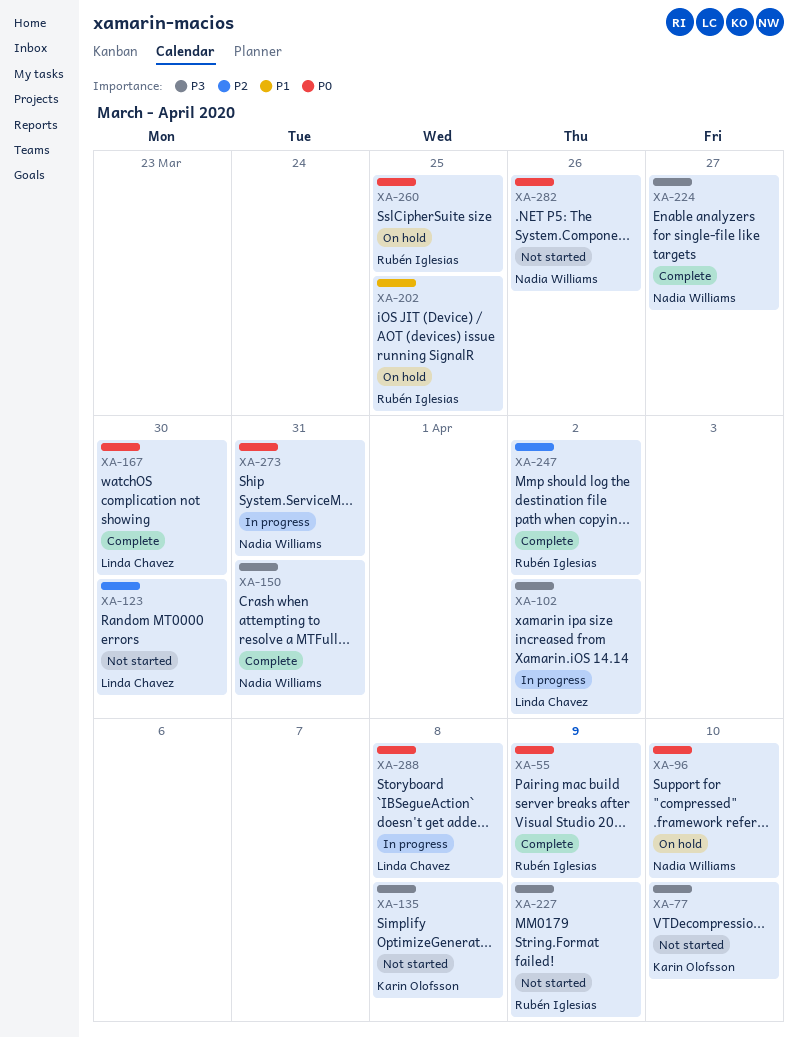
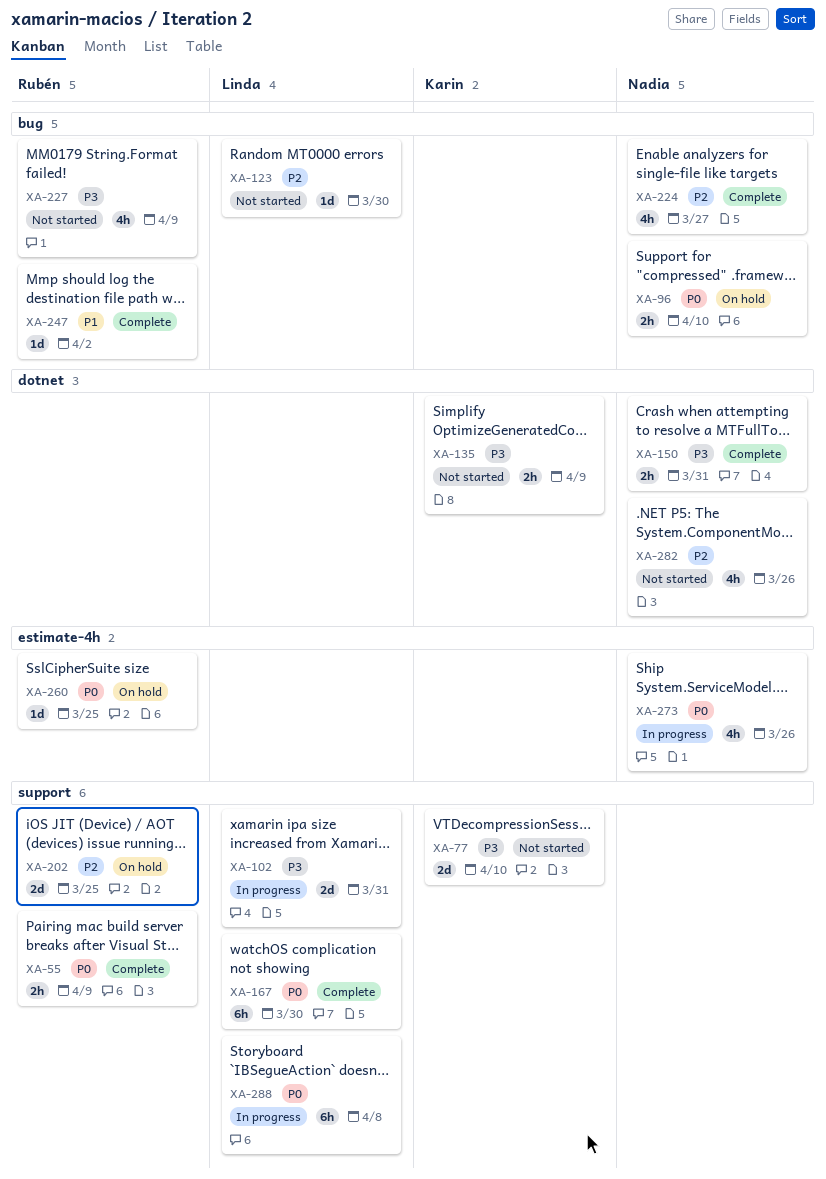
XA-102, due: Apr 2 -> Mar 31
XA-135, due: Apr 8 -> Apr 9
XA-202, priority: P1 -> P2
XA-224, priority: P3 -> P2
XA-247, priority: P2 -> P1
XA-273, due: Mar 31 -> Mar 26
XA-282, priority: P0 -> P2

